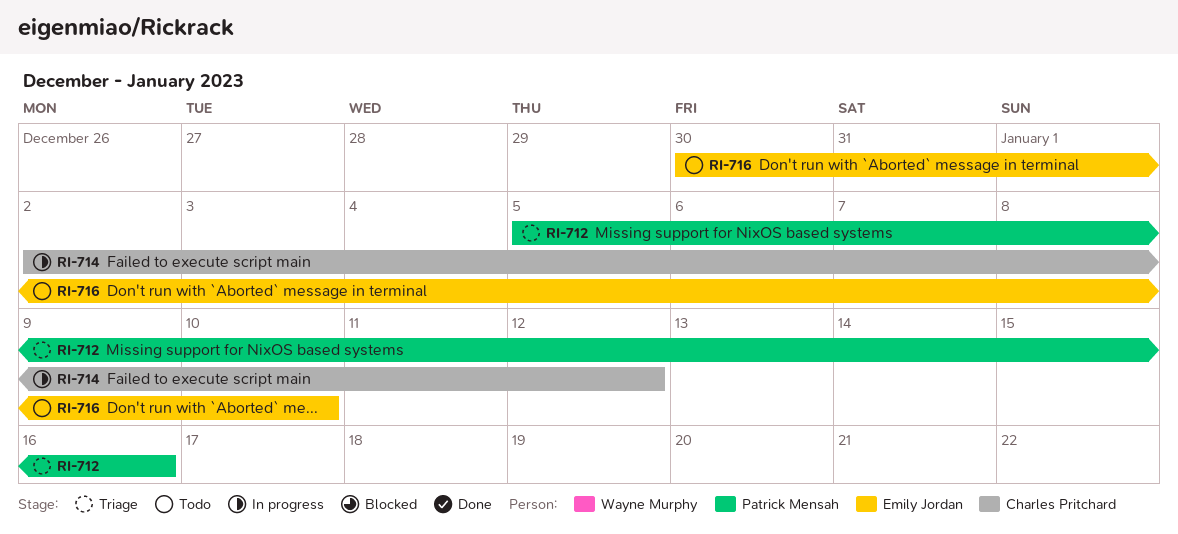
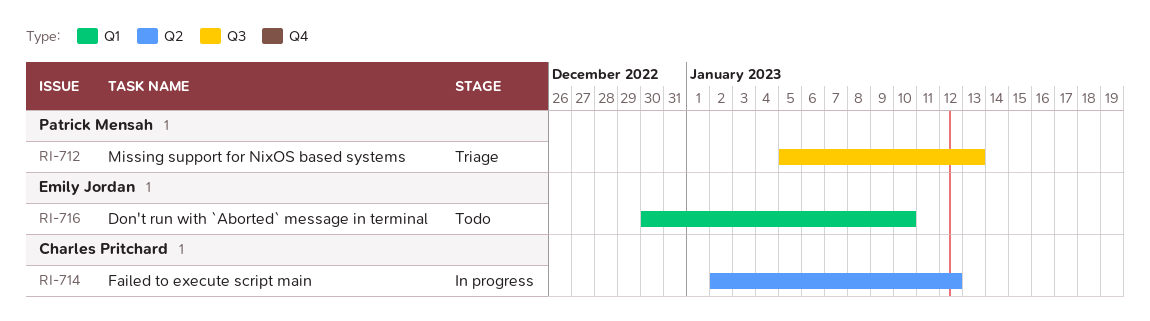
RI-712, due: Jan 16 -> Jan 13

